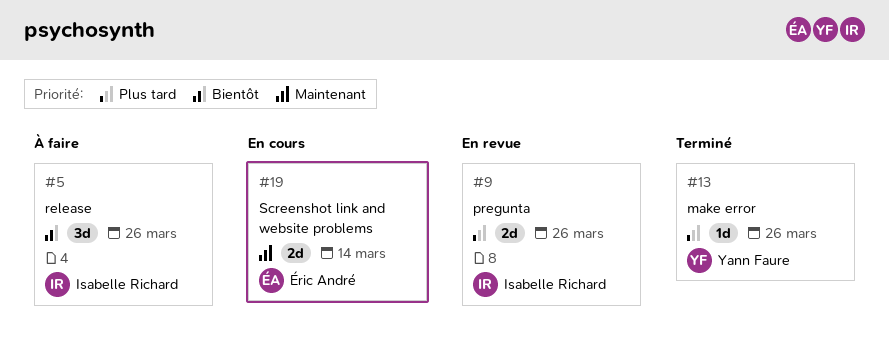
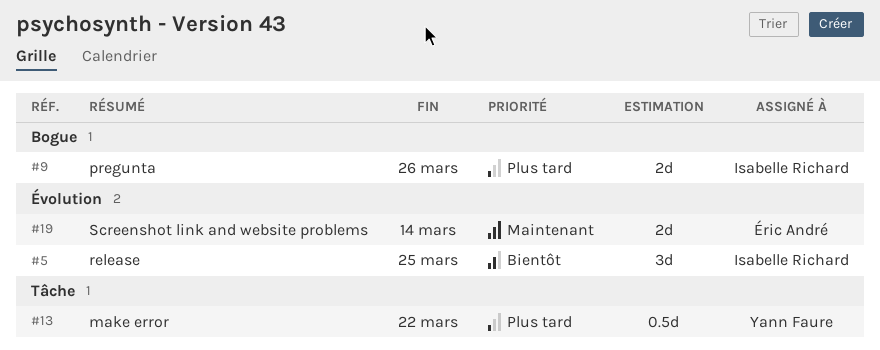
#5, due: Mar 26 -> Mar 25
#13, estimate: 1d -> 0.5d
#13, due: Mar 26 -> Mar 22

